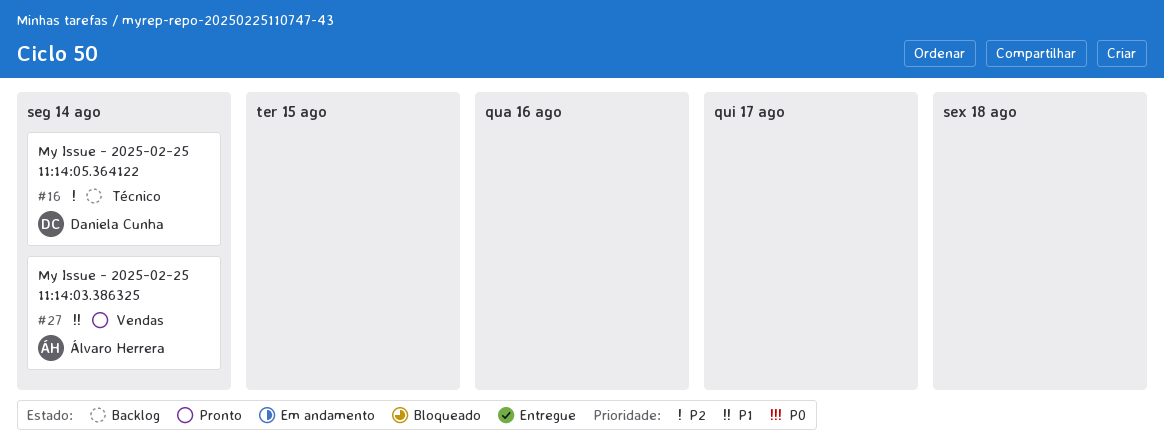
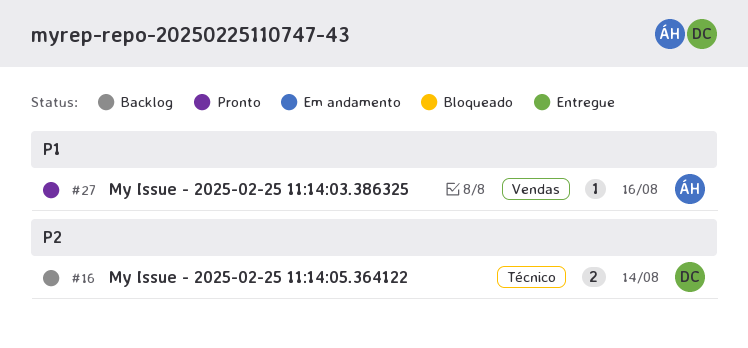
#27, due: Aug 14 -> Aug 16

